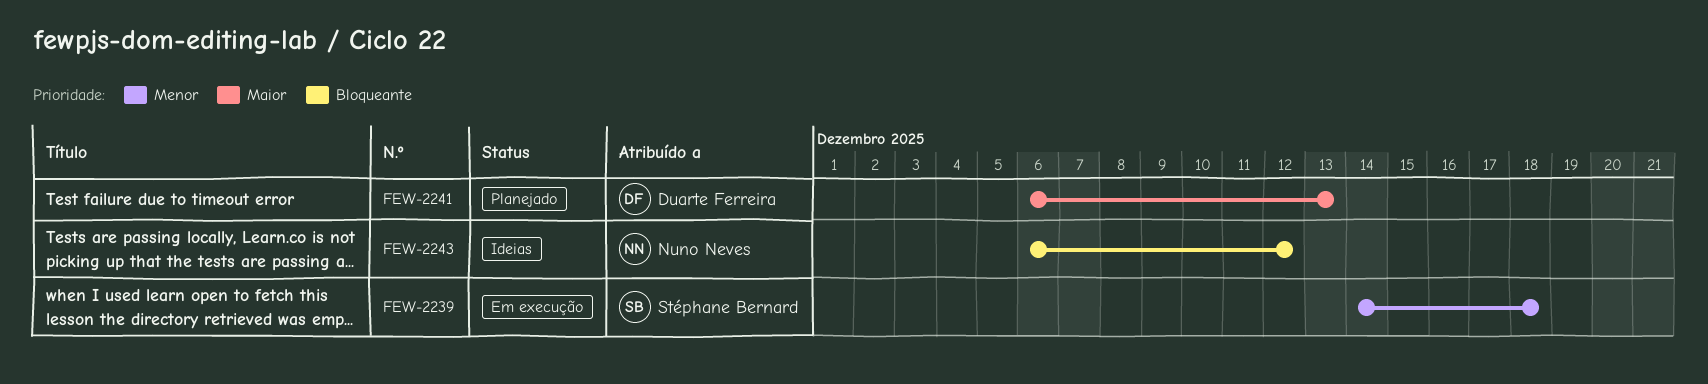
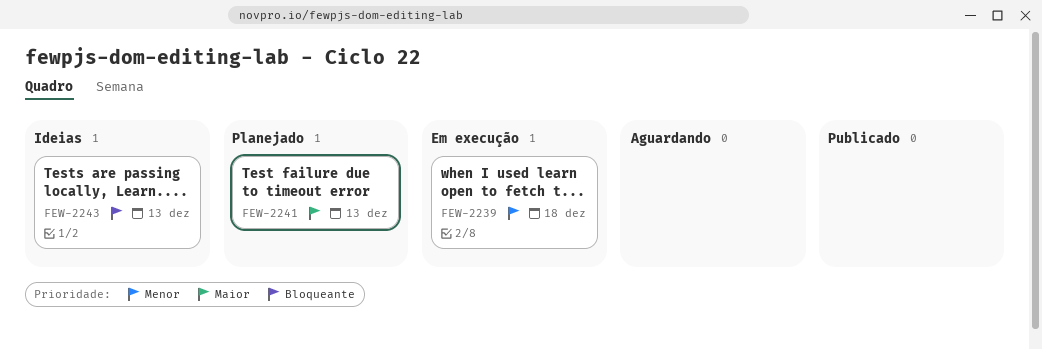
FEW-2243, due: Dec 12 -> Dec 13

